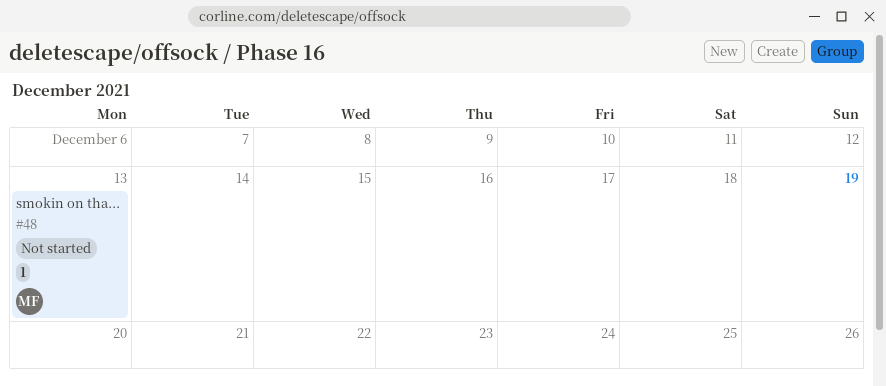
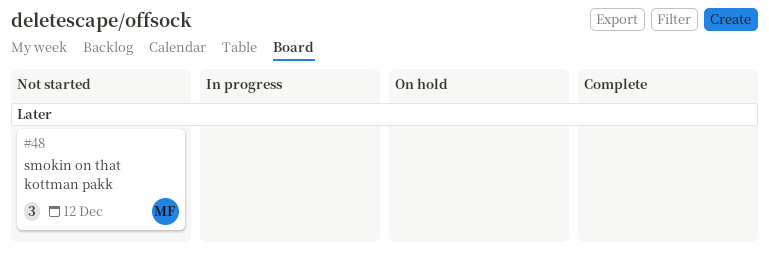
#48, estimate: 1 -> 3
#48, due: Dec 13 -> Dec 12

